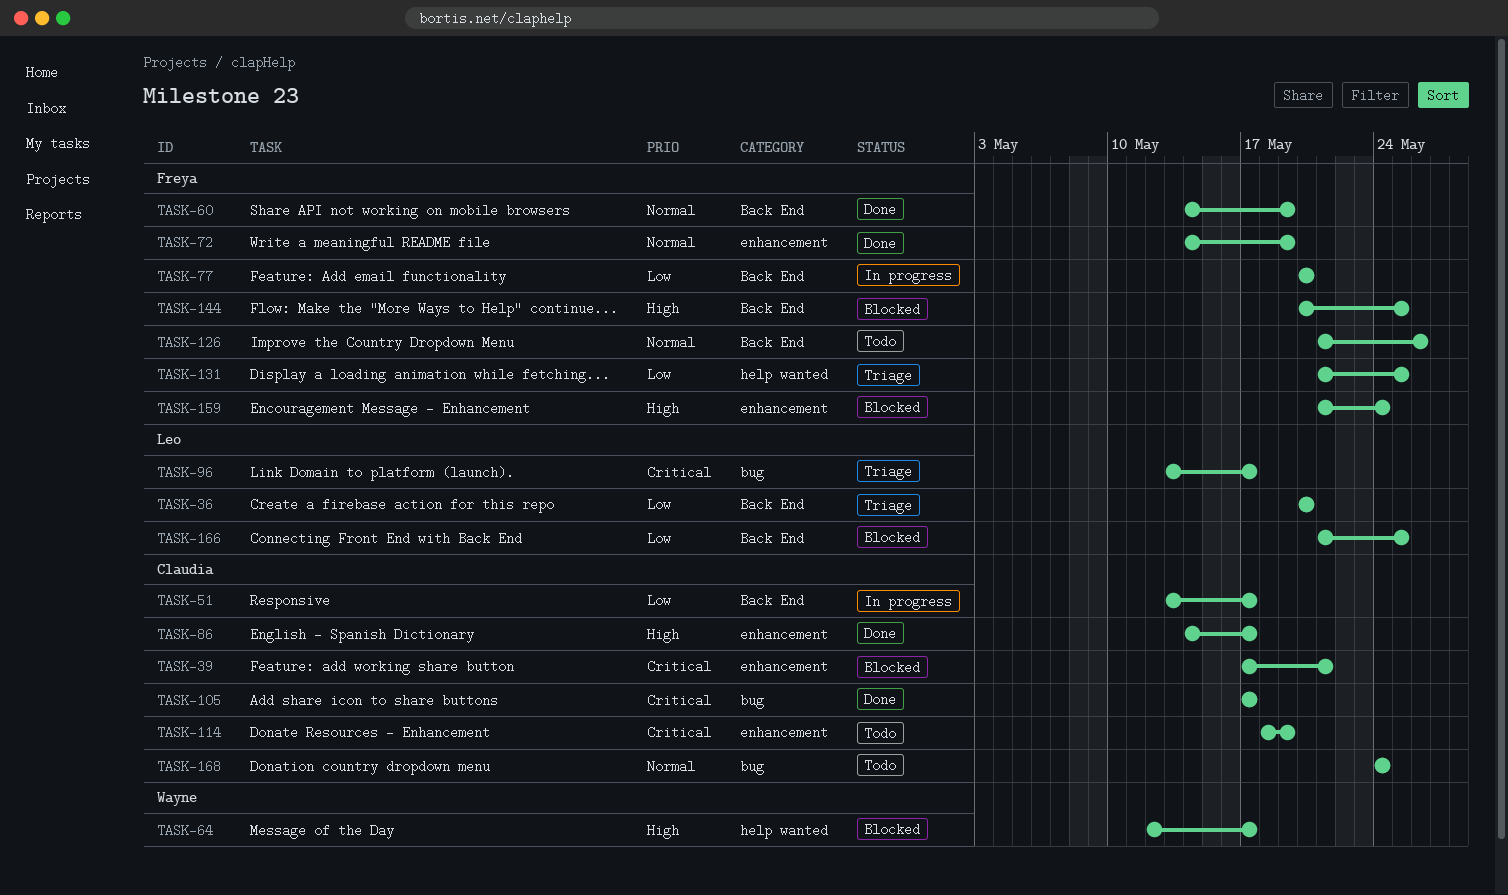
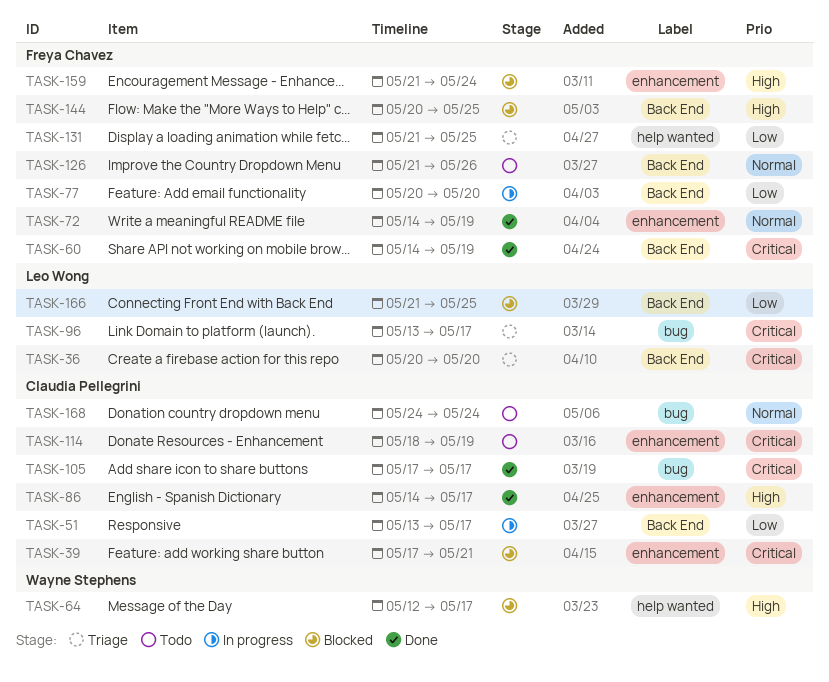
TASK-36, priority: Low -> Critical
TASK-60, priority: Normal -> Critical

